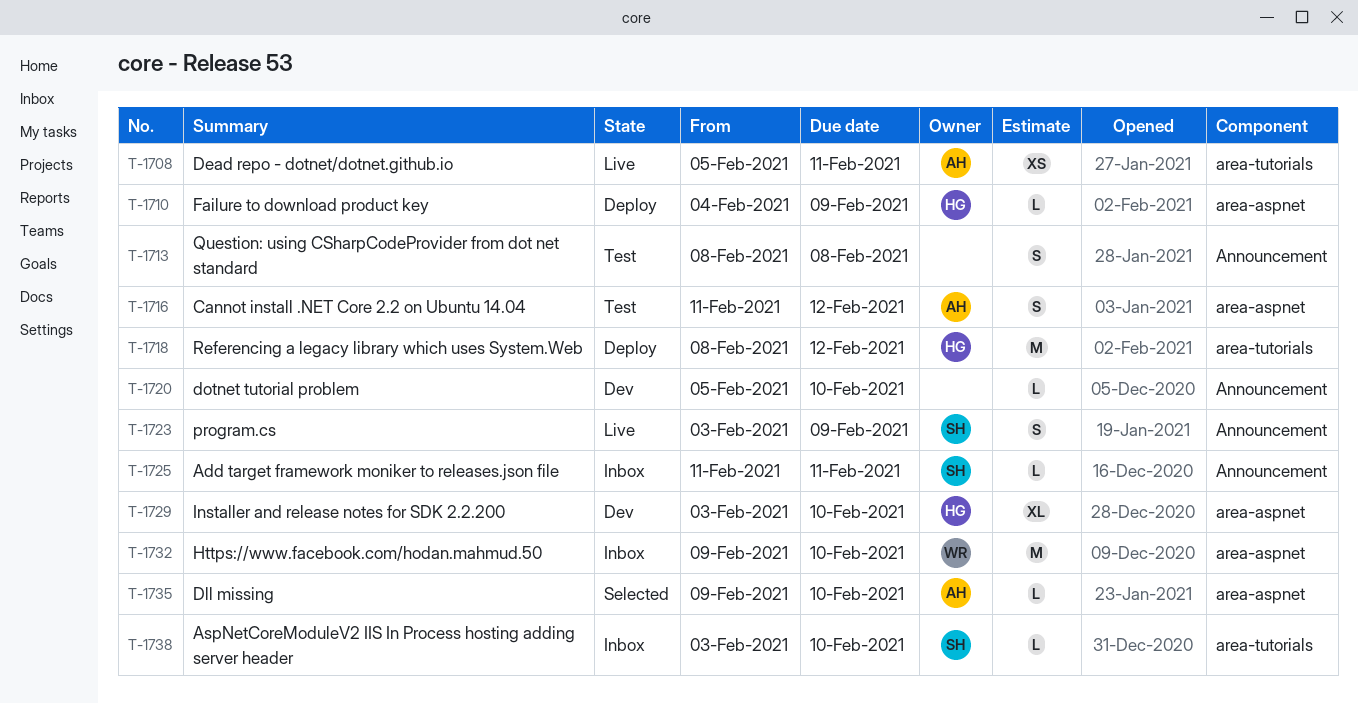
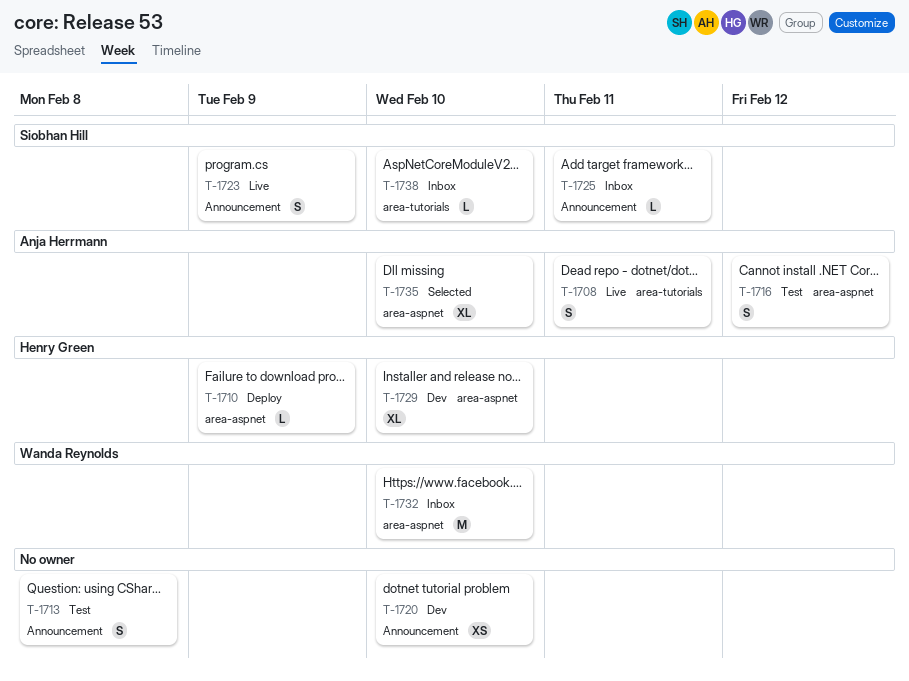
T-1708, estimate: XS -> S
T-1718: present -> none
T-1720, estimate: L -> XS
T-1735, estimate: L -> XL

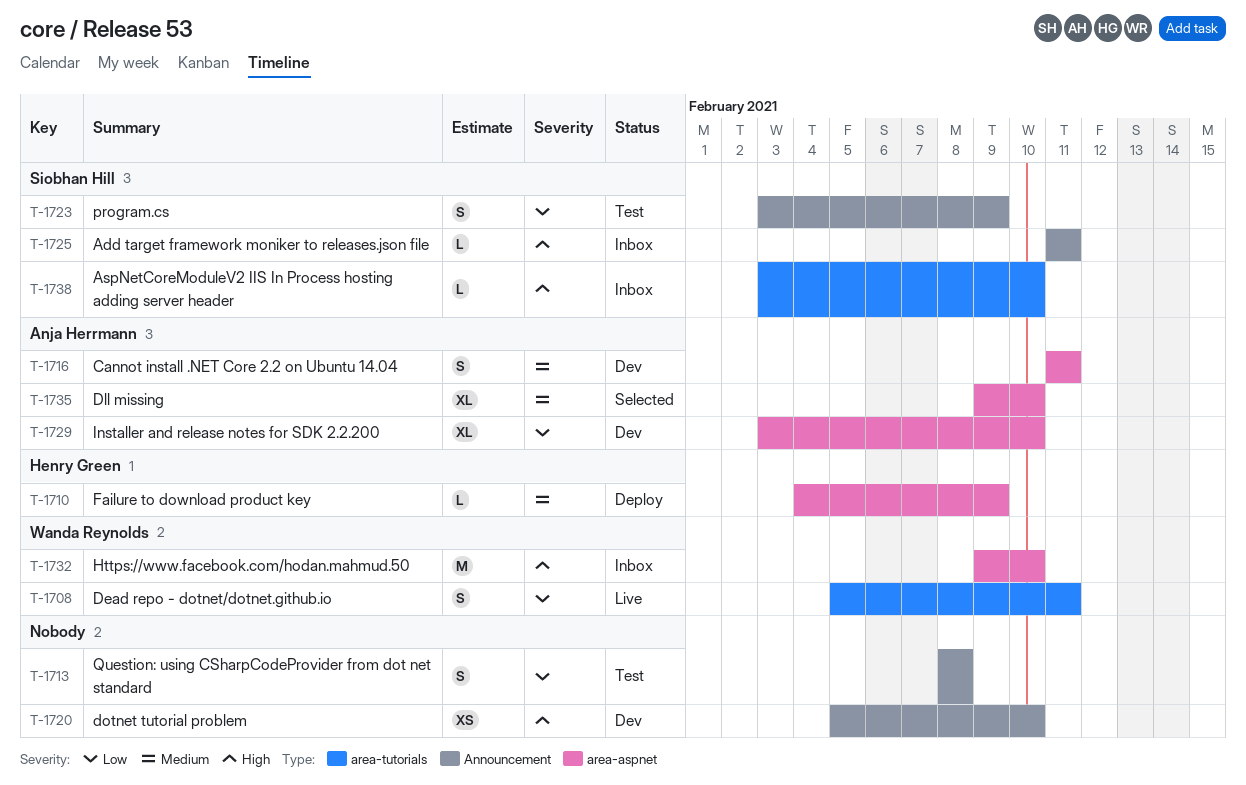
T-1708, owner: Anja Herrmann -> Wanda Reynolds
T-1716, status: Test -> Dev
T-1716, due: Feb 12 -> Feb 11
T-1723, status: Live -> Test
T-1729, owner: Henry Green -> Anja Herrmann

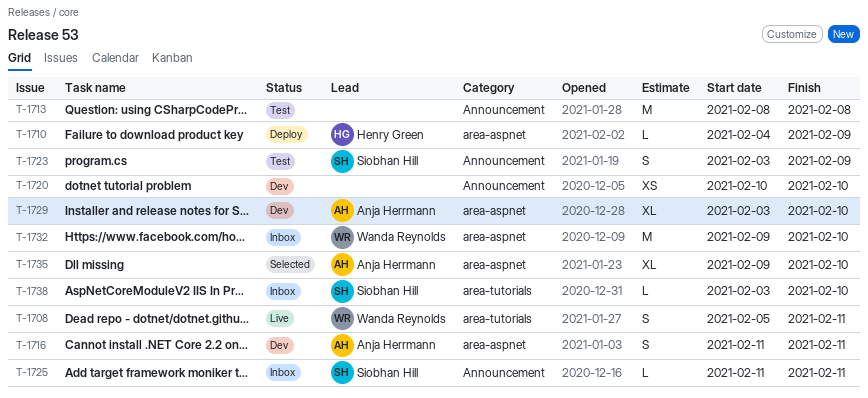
T-1713, estimate: S -> M
T-1720, start: Feb 5 -> Feb 10

